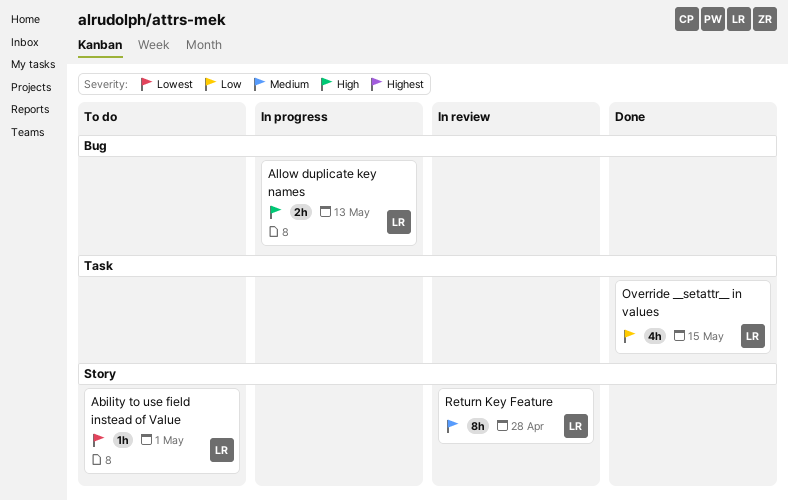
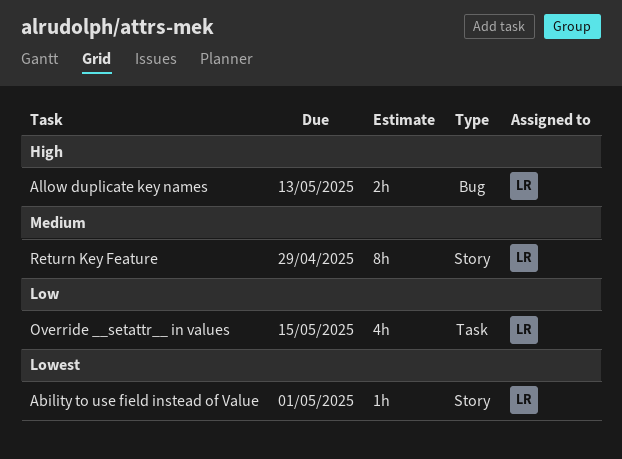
Return Key Feature, due: Apr 28 -> Apr 29

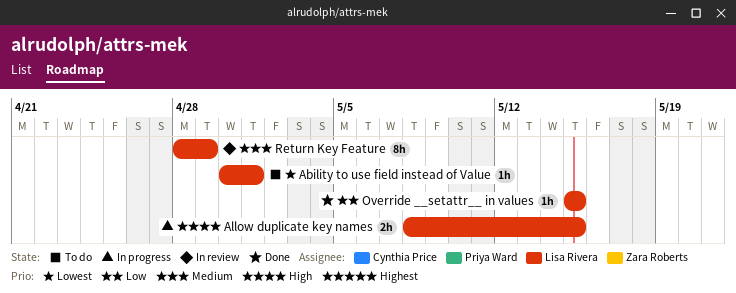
Allow duplicate key names, due: May 13 -> May 15
Override __setattr__ in values, estimate: 4h -> 1h

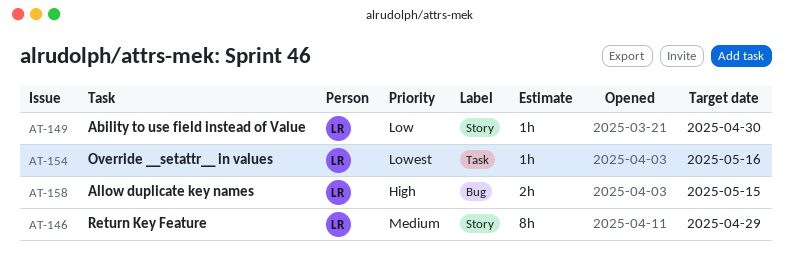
Ability to use field instead of Value, priority: Lowest -> Low
Ability to use field instead of Value, due: May 1 -> Apr 30
Override __setattr__ in values, priority: Low -> Lowest
Override __setattr__ in values, due: May 15 -> May 16

